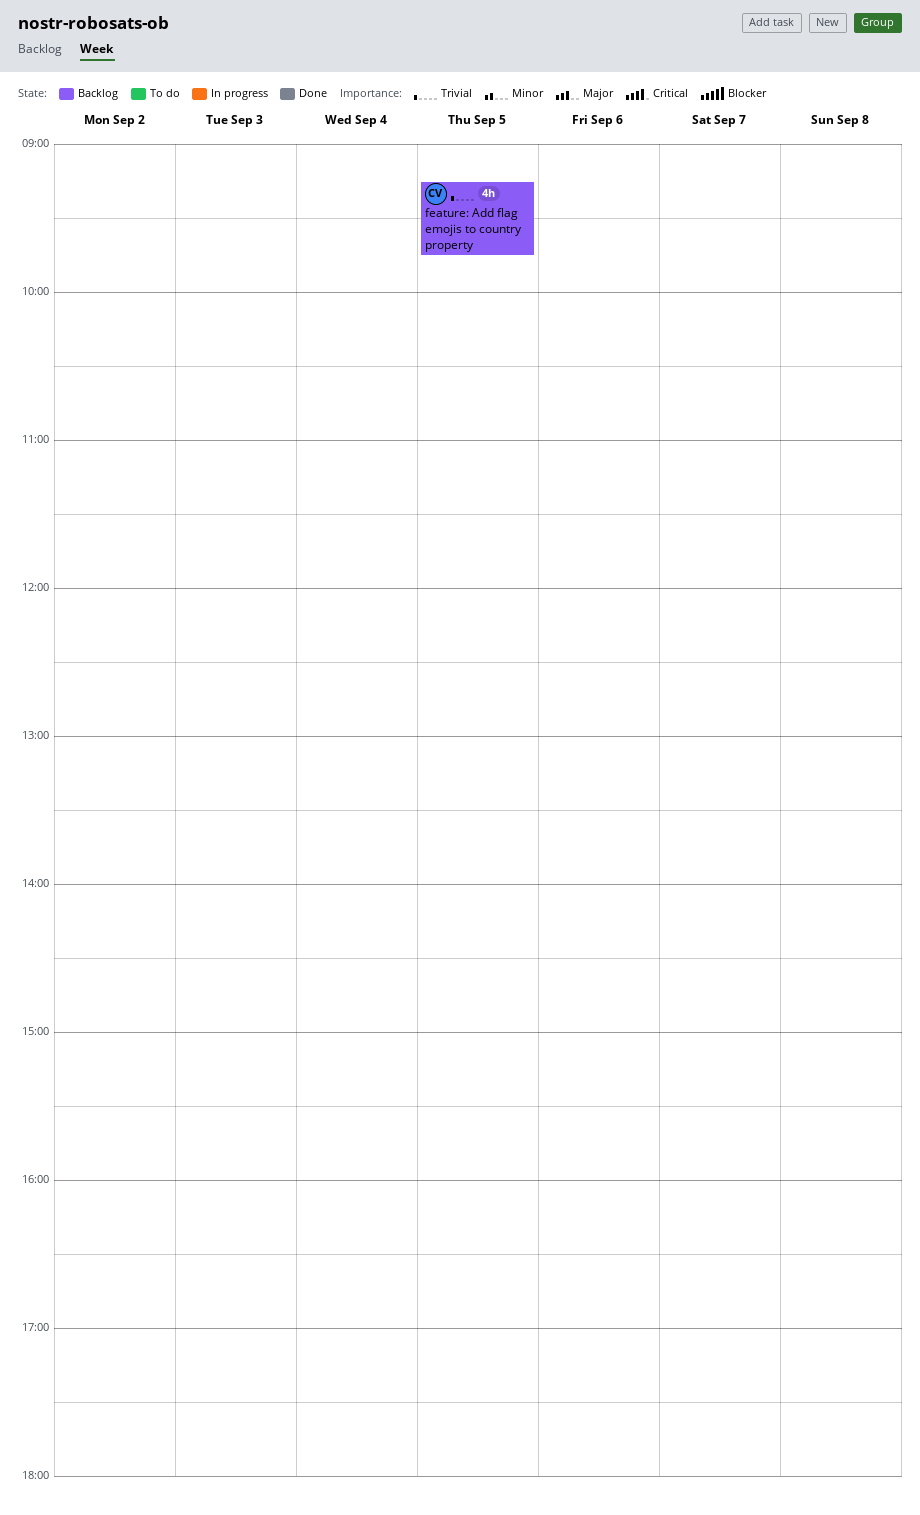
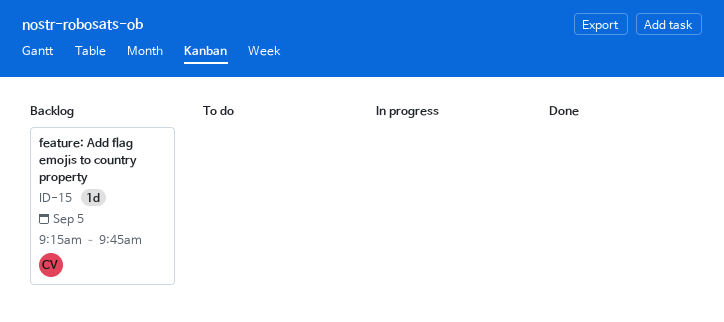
feature: Add flag emojis to country property, estimate: 4h -> 1d

